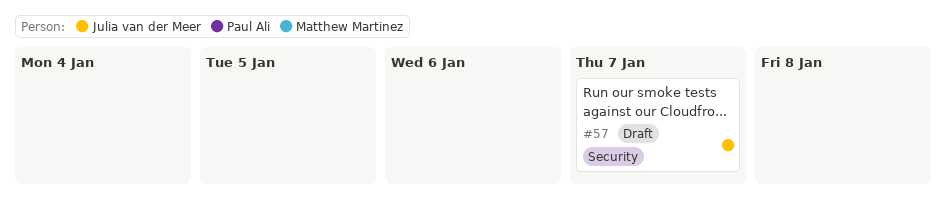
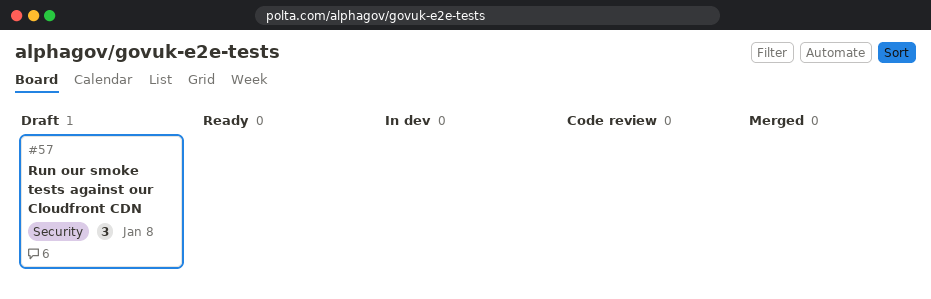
#57, due: Jan 7 -> Jan 8

